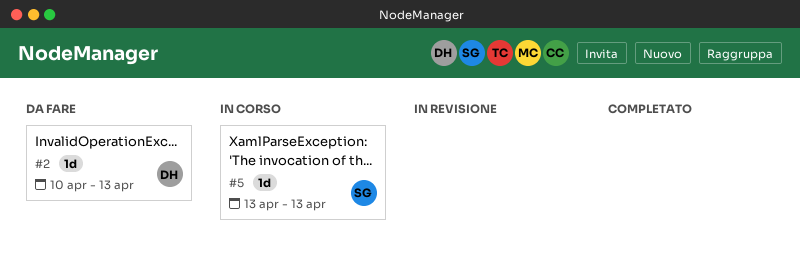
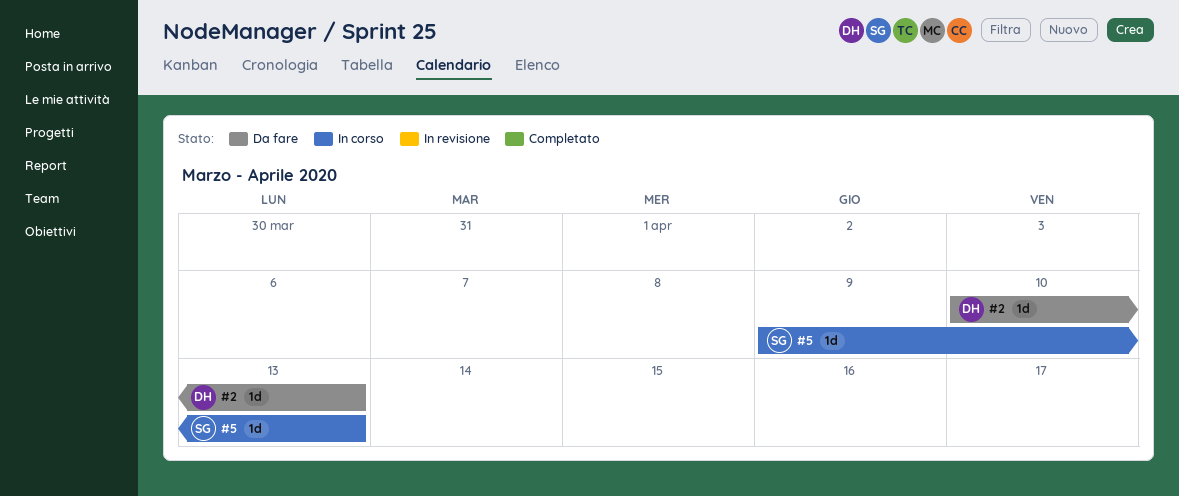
#5, start: Apr 13 -> Apr 9

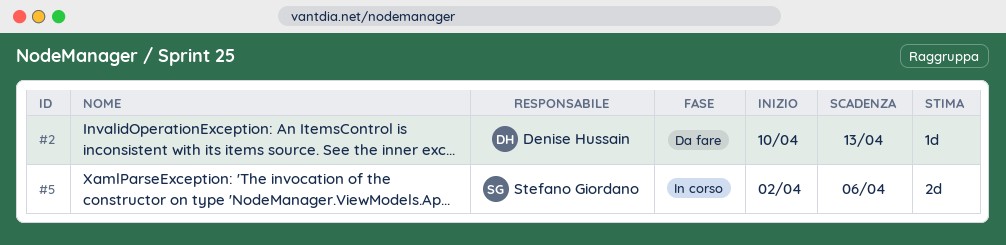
#5, estimate: 1d -> 2d
#5, start: Apr 9 -> Apr 2
#5, due: Apr 13 -> Apr 6

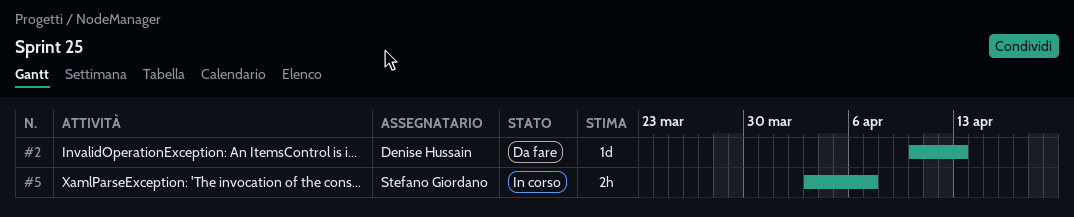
#5, estimate: 2d -> 2h
#5, start: Apr 2 -> Apr 3
#5, due: Apr 6 -> Apr 7

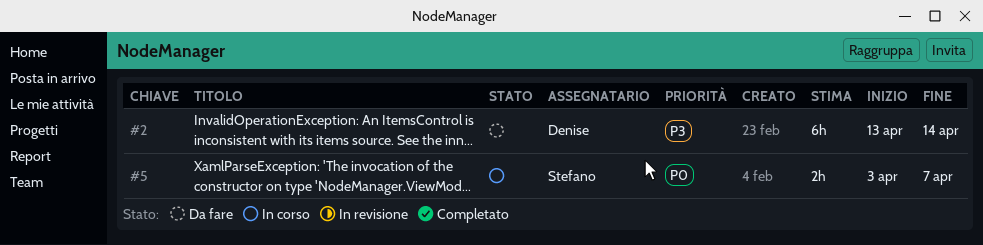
#2, estimate: 1d -> 6h
#2, start: Apr 10 -> Apr 13
#2, due: Apr 13 -> Apr 14

